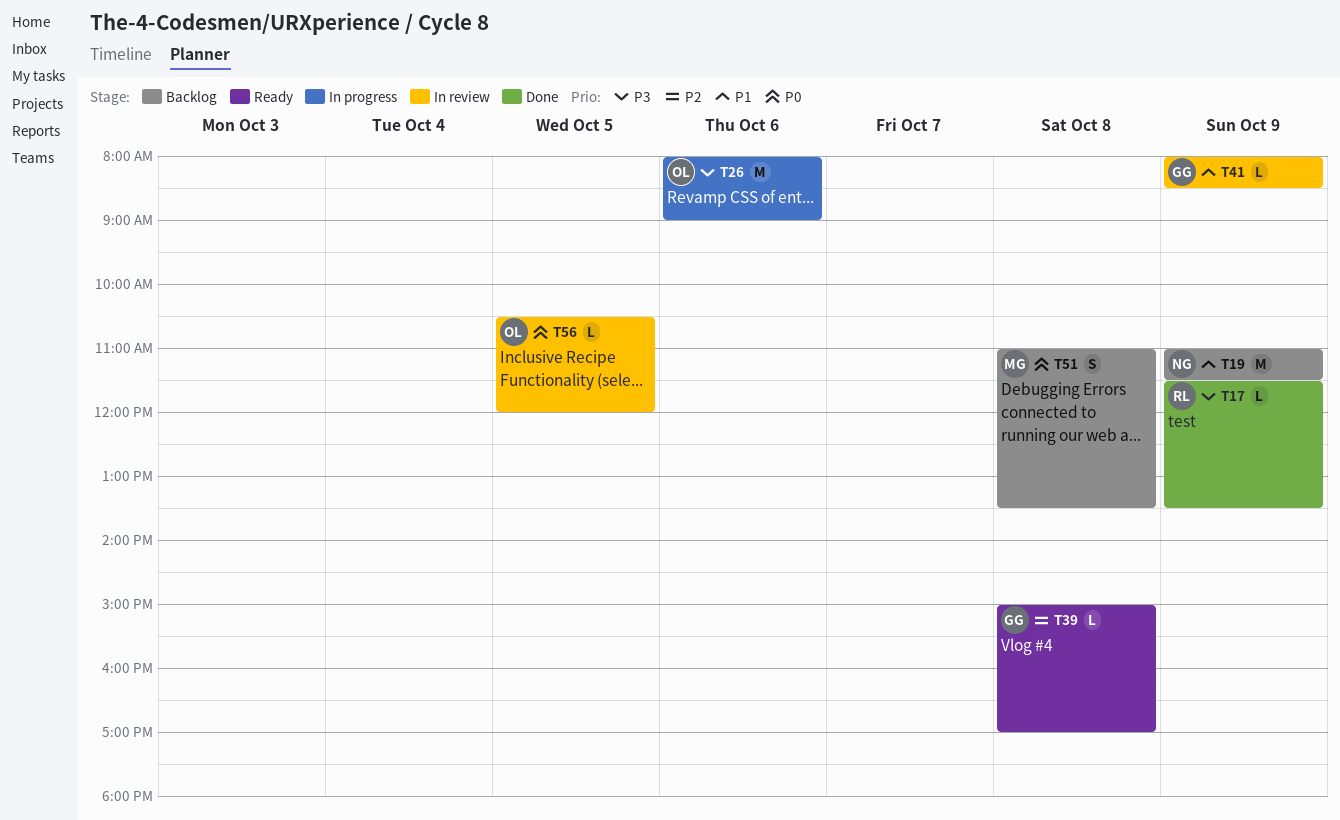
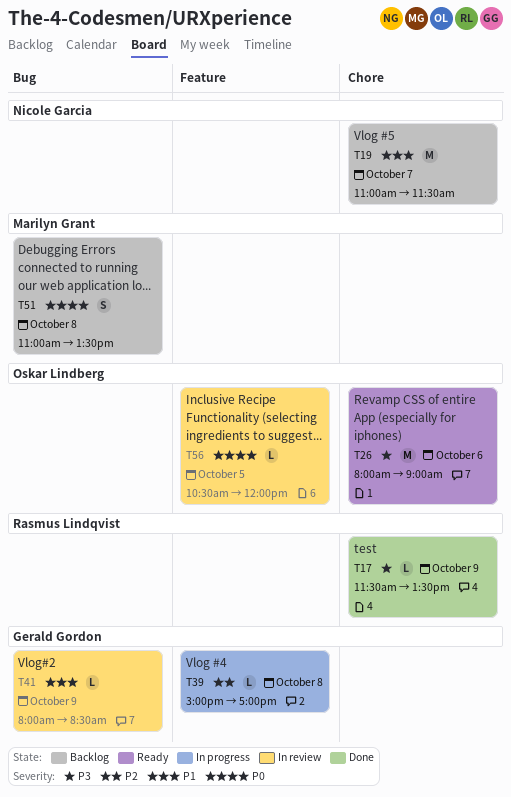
T19, day: Oct 9 -> Oct 7
T26, status: In progress -> Ready
T39, status: Ready -> In progress

